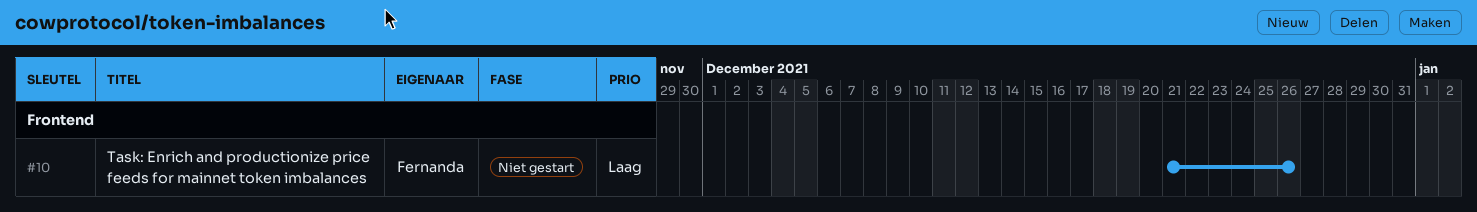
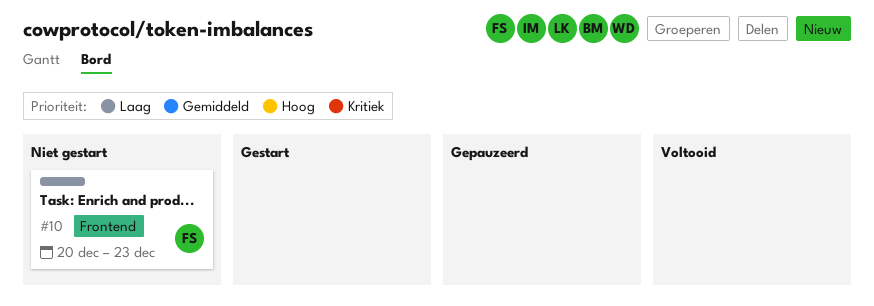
#10, start: Dec 21 -> Dec 20
#10, due: Dec 26 -> Dec 23

